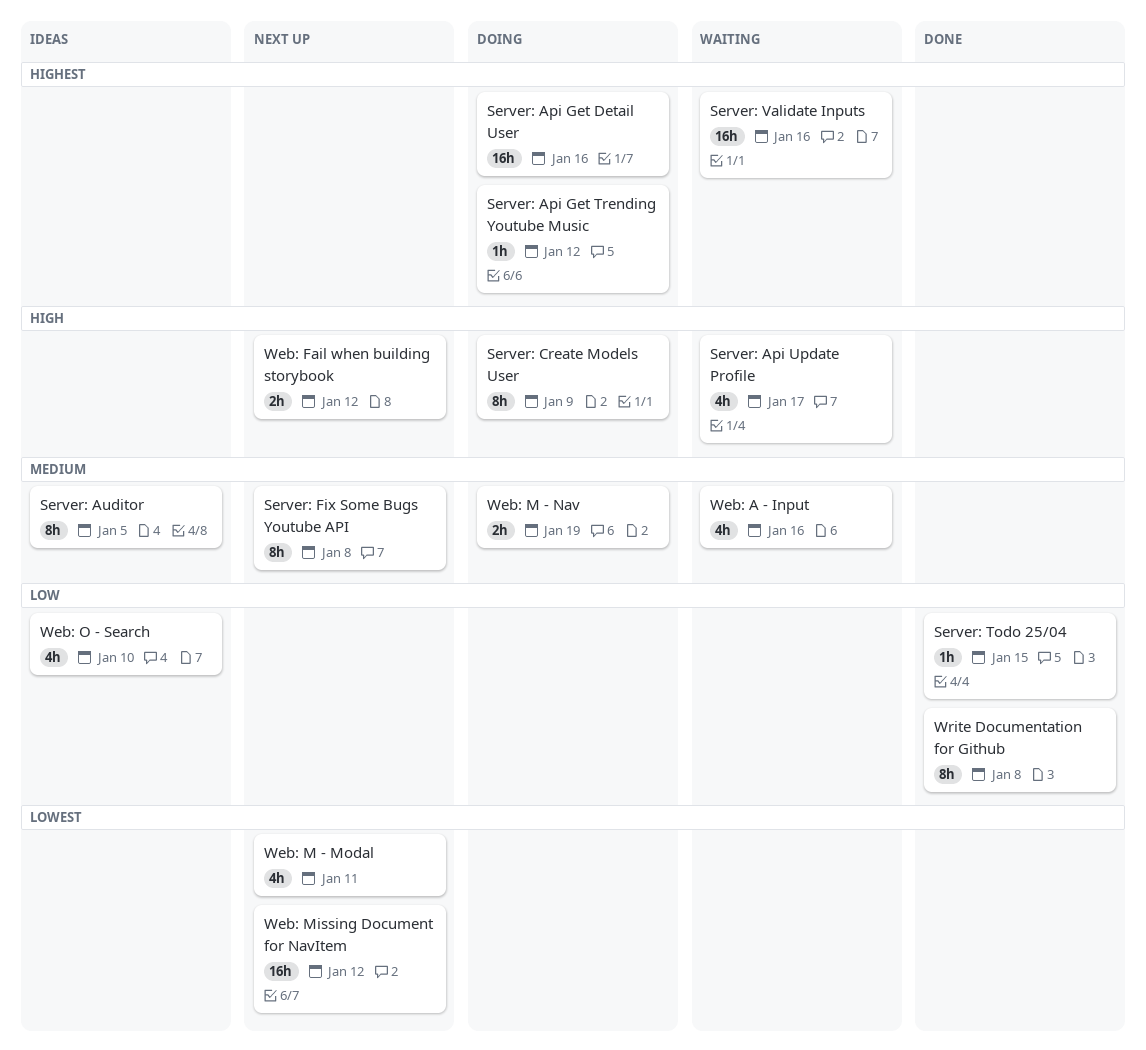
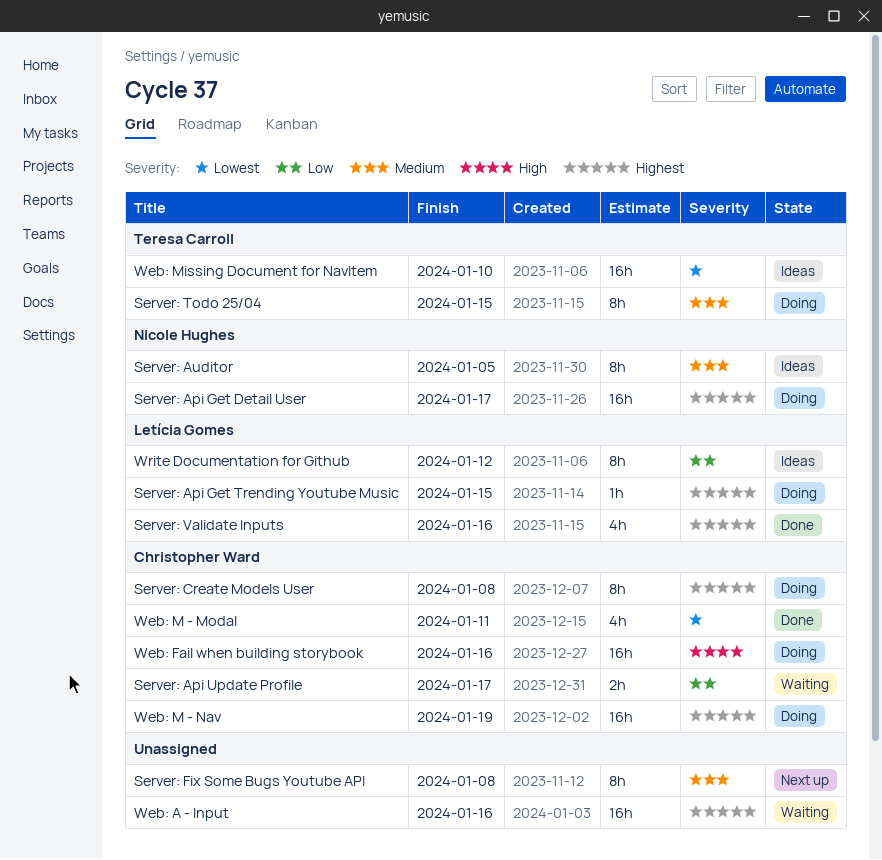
Server: Api Get Detail User, due: Jan 16 -> Jan 17
Server: Api Get Trending Youtube Music, due: Jan 12 -> Jan 15
Server: Api Update Profile, priority: High -> Low
Server: Api Update Profile, estimate: 4h -> 2h
Server: Create Models User, priority: High -> Highest
Server: Create Models User, due: Jan 9 -> Jan 8
Server: Todo 25/04, status: Done -> Doing
Server: Todo 25/04, priority: Low -> Medium
Server: Todo 25/04, estimate: 1h -> 8h
Server: Validate Inputs, status: Waiting -> Done
Server: Validate Inputs, estimate: 16h -> 4h
Web: A - Input, priority: Medium -> Highest
Web: A - Input, estimate: 4h -> 16h
Web: Fail when building storybook, status: Next up -> Doing
Web: Fail when building storybook, estimate: 2h -> 16h
Web: Fail when building storybook, due: Jan 12 -> Jan 16
Web: M - Modal, status: Next up -> Done
Web: M - Nav, priority: Medium -> Highest
Web: M - Nav, estimate: 2h -> 16h
Web: Missing Document for NavItem, status: Next up -> Ideas
Web: Missing Document for NavItem, due: Jan 12 -> Jan 10
Web: O - Search: present -> none
Write Documentation for Github, status: Done -> Ideas
Write Documentation for Github, due: Jan 8 -> Jan 12

